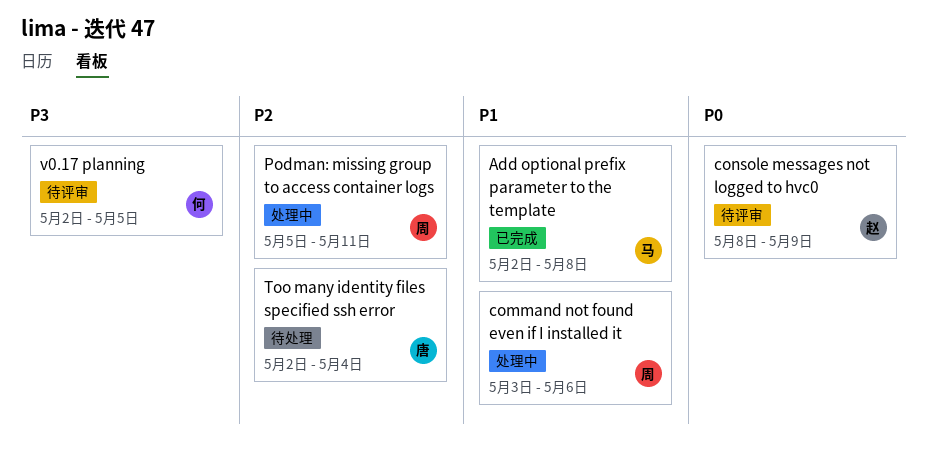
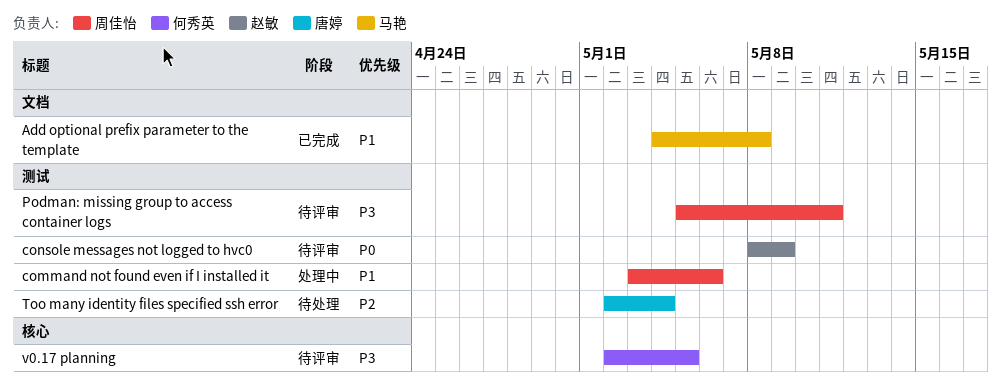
Add optional prefix parameter to the template, start: May 2 -> May 4
Podman: missing group to access container logs, status: 处理中 -> 待评审
Podman: missing group to access container logs, priority: P2 -> P3

